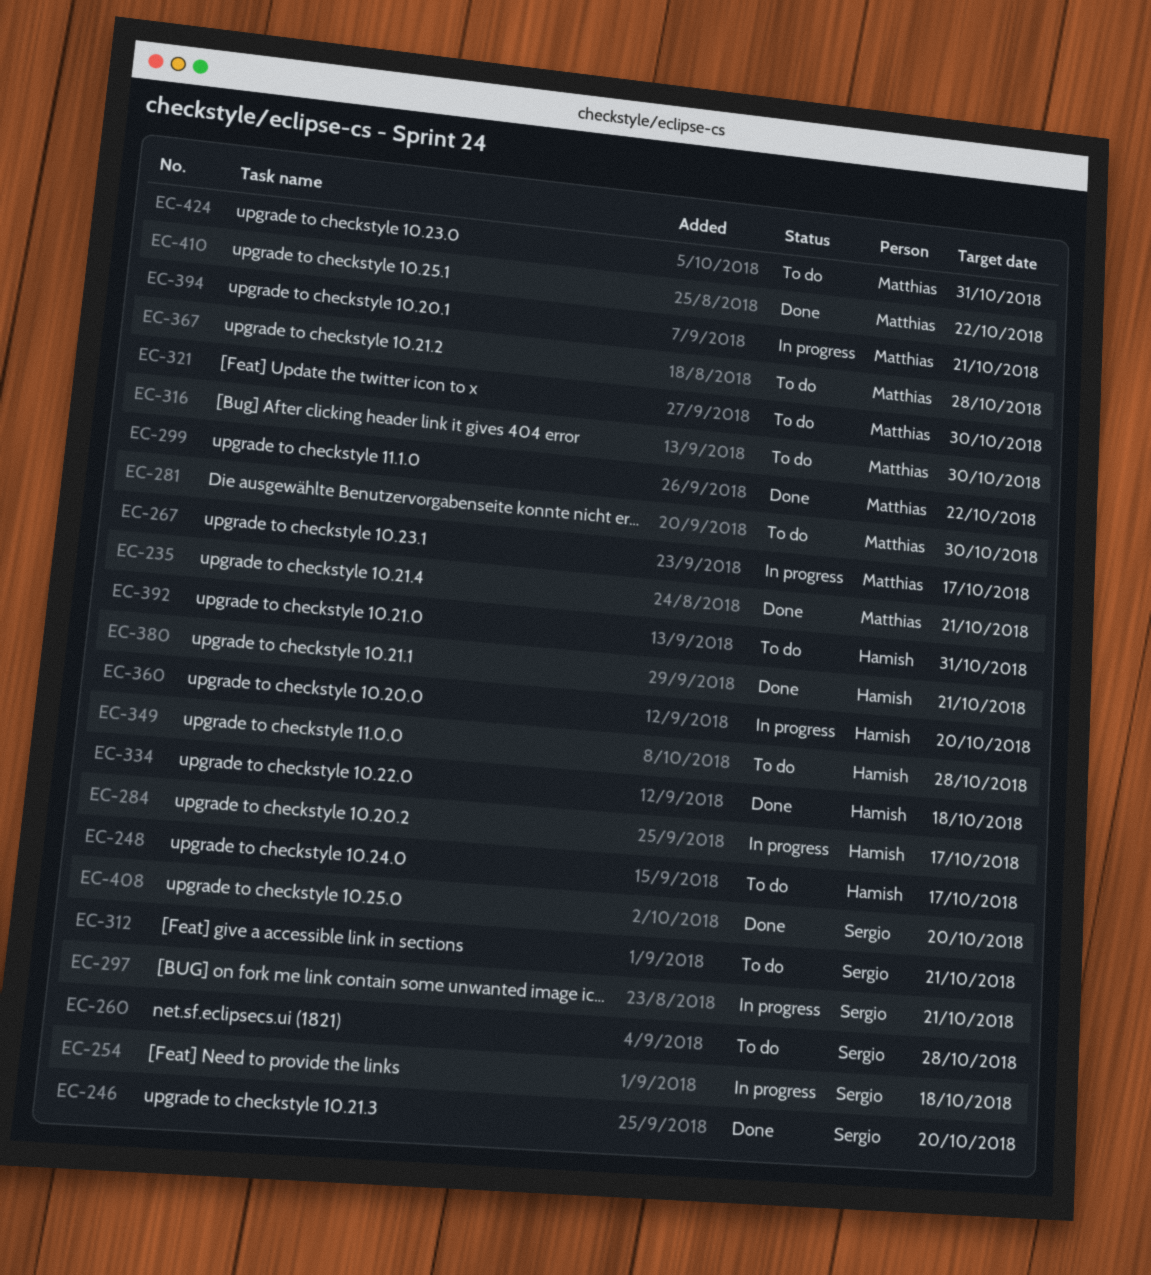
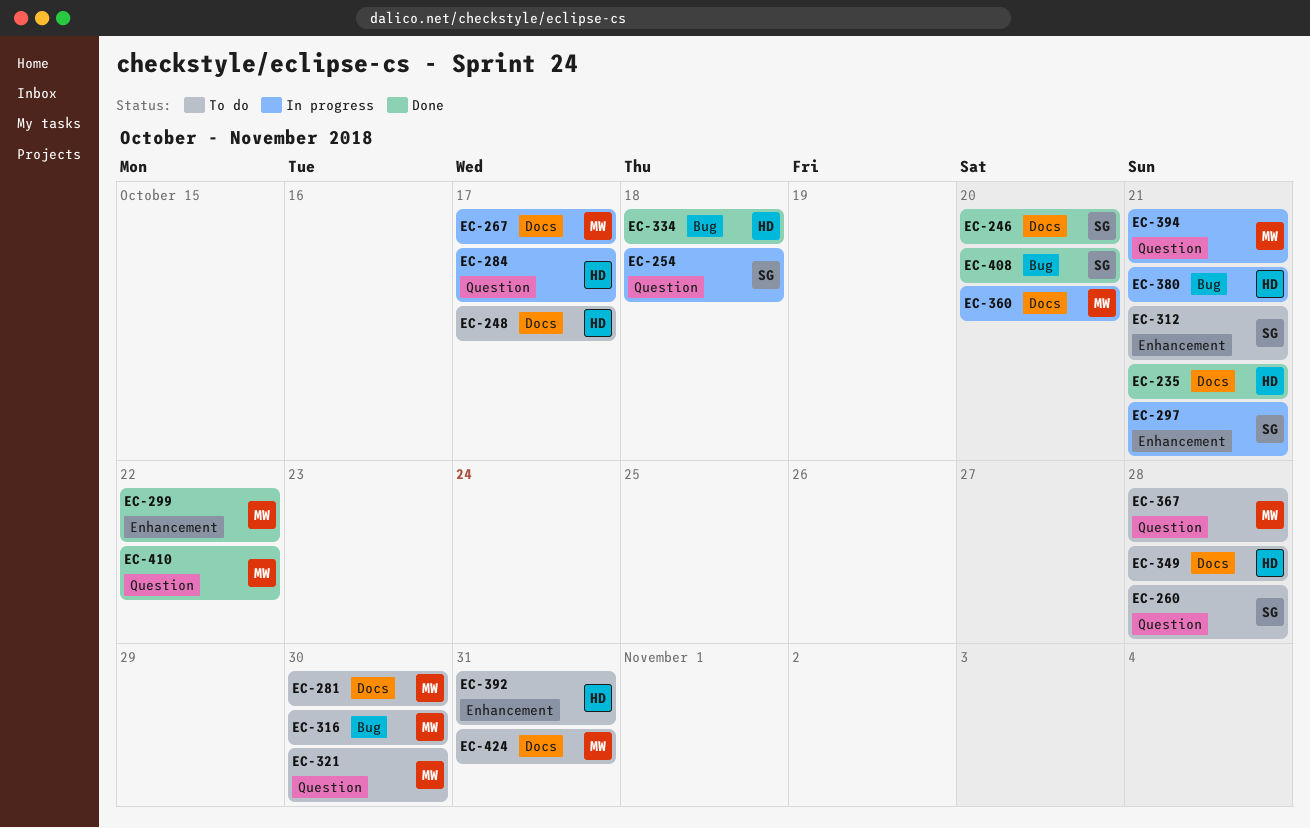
EC-235, owner: Matthias -> Hamish
EC-360, owner: Hamish -> Matthias
EC-380, status: Done -> In progress

